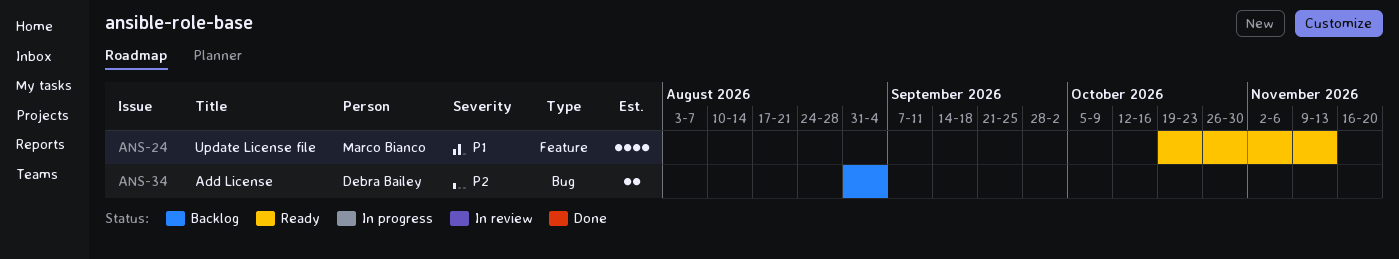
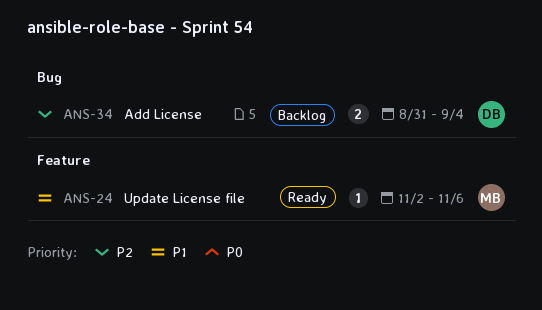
ANS-24, estimate: 4 -> 1
ANS-24, start: Oct 19 -> Nov 2
ANS-24, due: Nov 13 -> Nov 6

